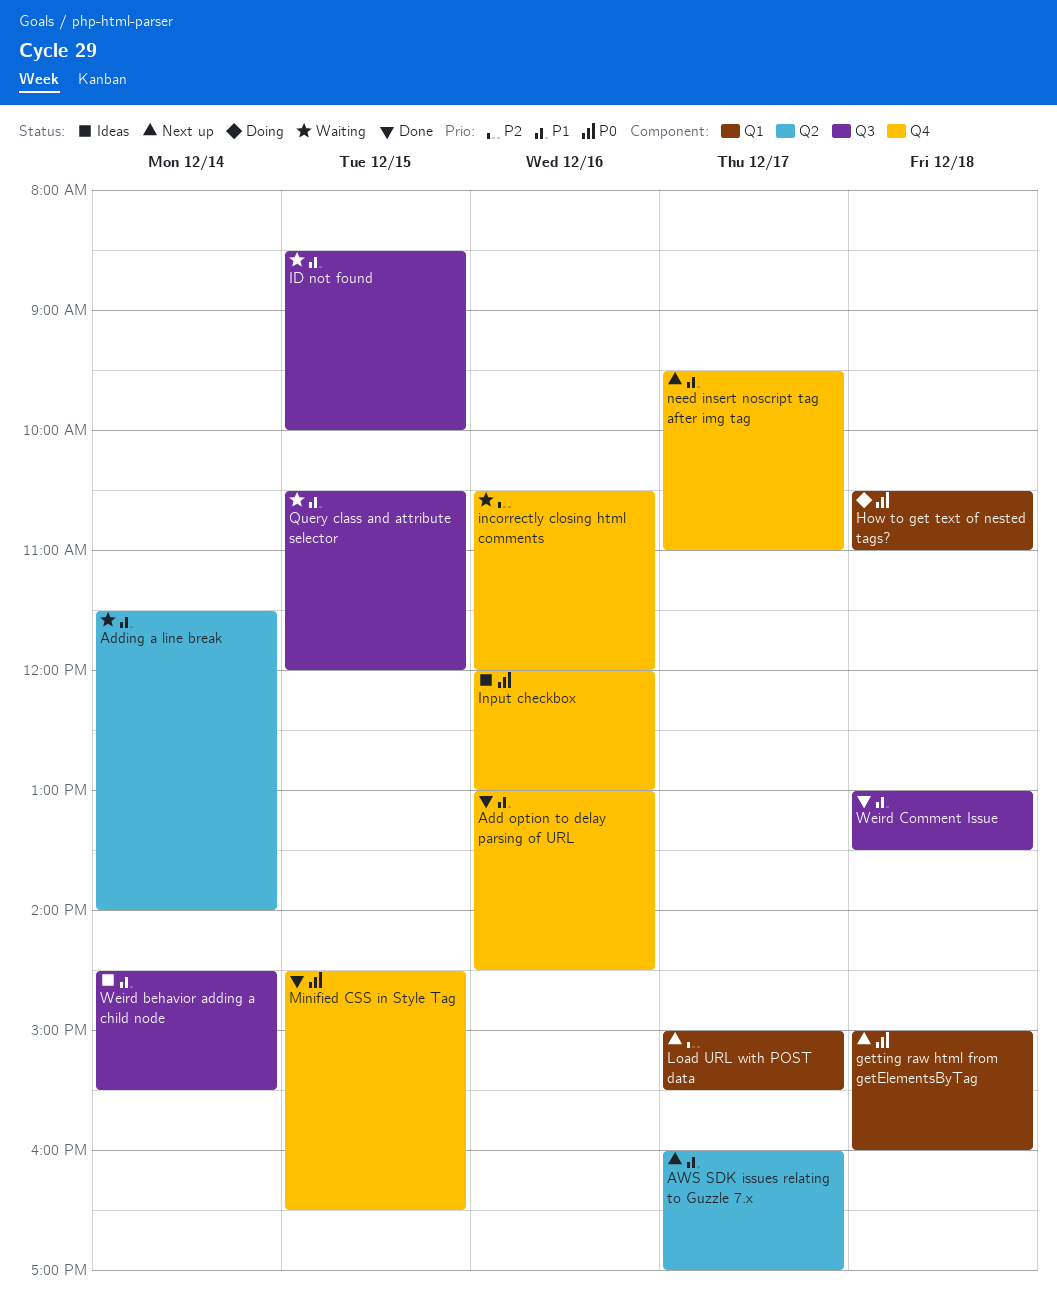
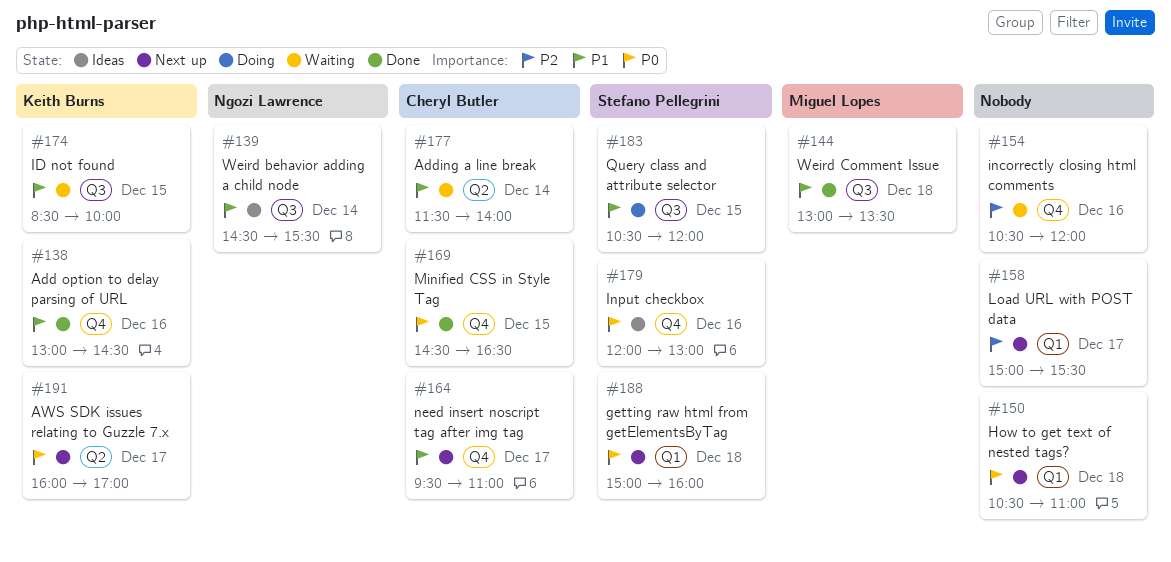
AWS SDK issues relating to Guzzle 7.x, priority: P1 -> P0
How to get text of nested tags?, status: Doing -> Next up
Query class and attribute selector, status: Waiting -> Doing

